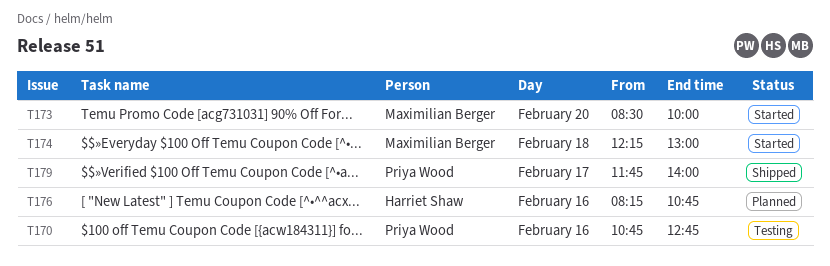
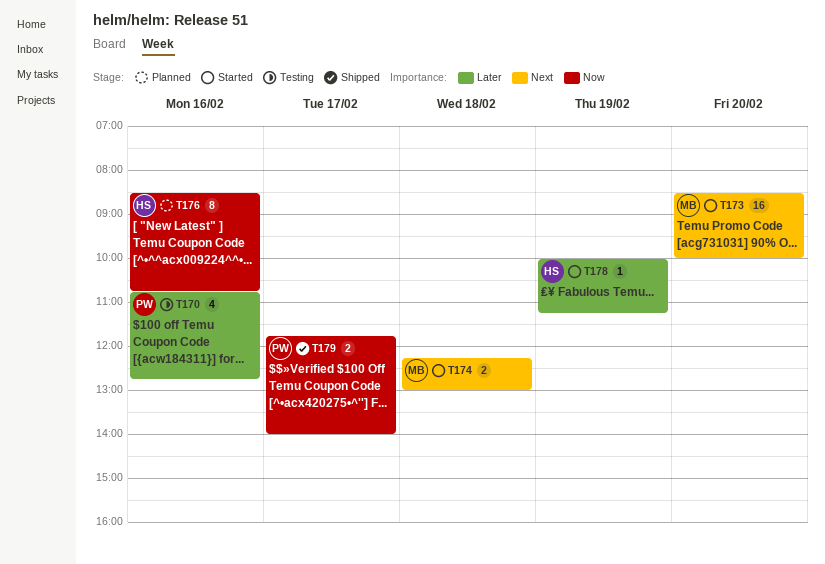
T176, begins: 08:15 -> 08:30
T178: none -> present

